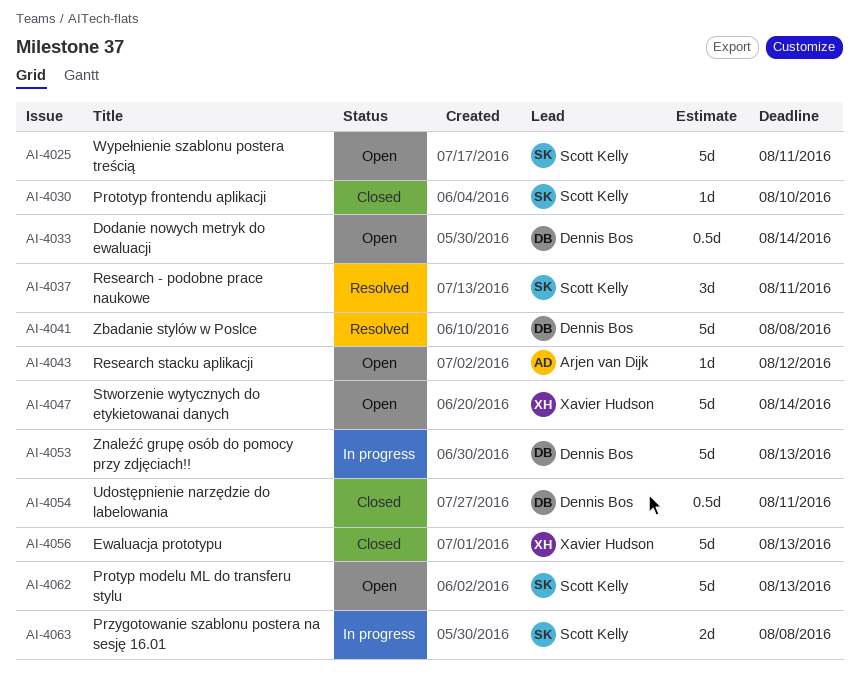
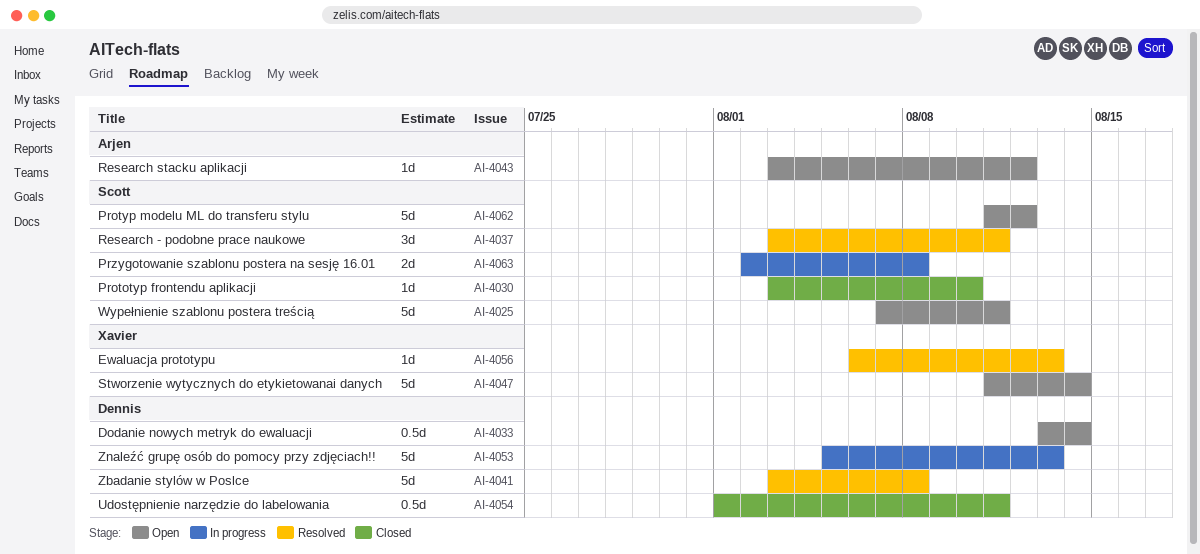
AI-4056, status: Closed -> Resolved
AI-4056, estimate: 5d -> 1d
AI-4062, due: Aug 13 -> Aug 12

